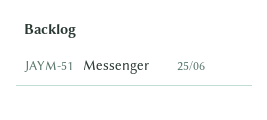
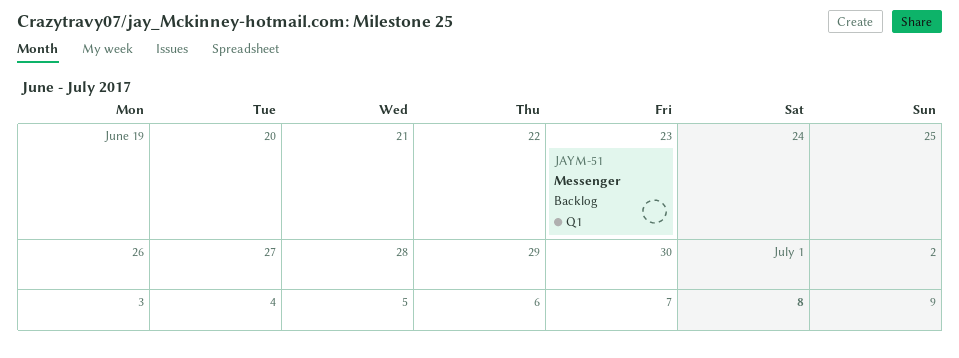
JAYM-51, due: Jun 25 -> Jun 23

